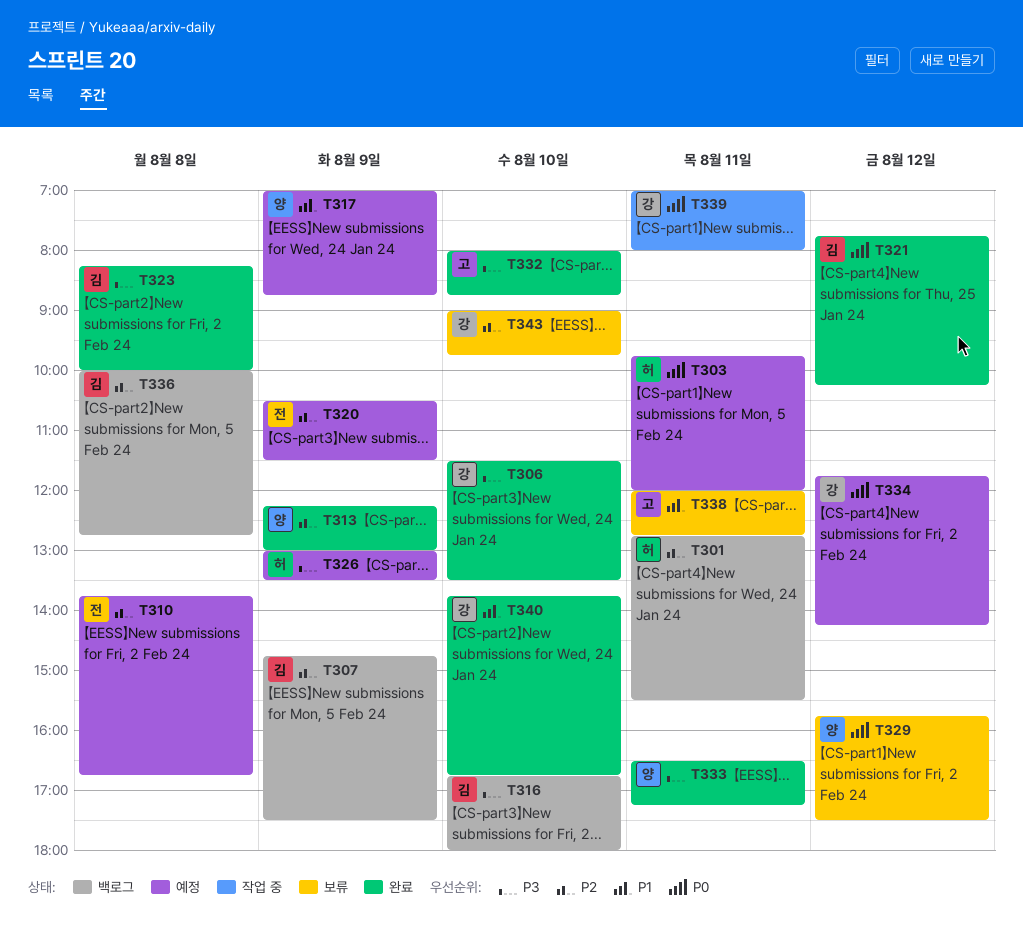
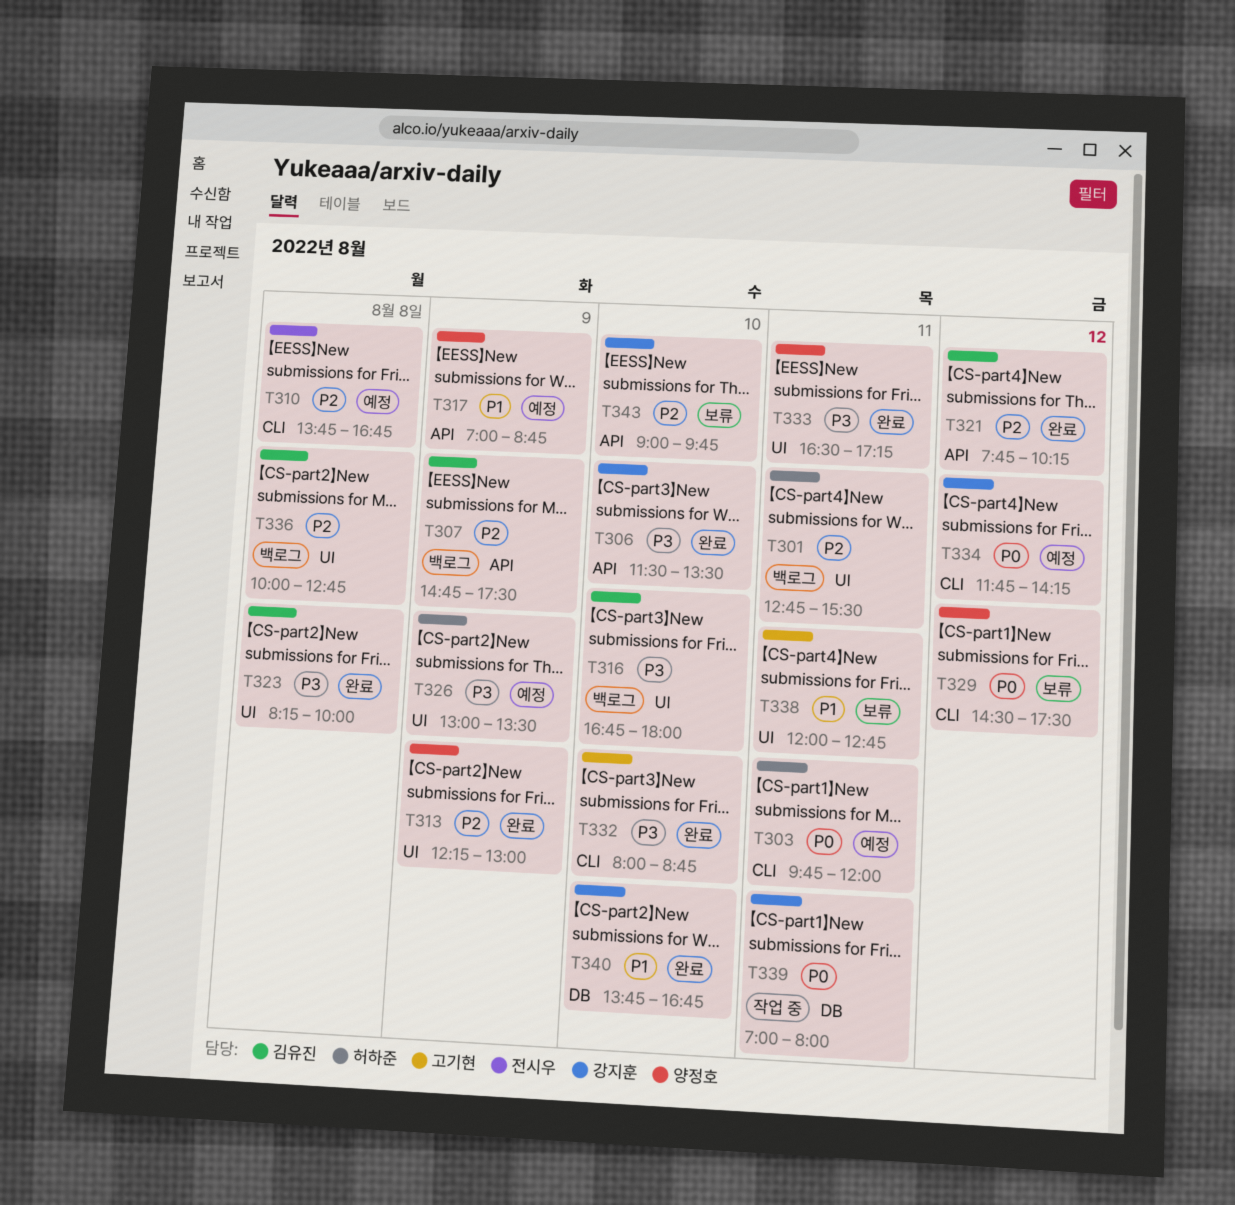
T320: present -> none
T321, priority: P0 -> P2
T329, begins: 15:45 -> 14:30

